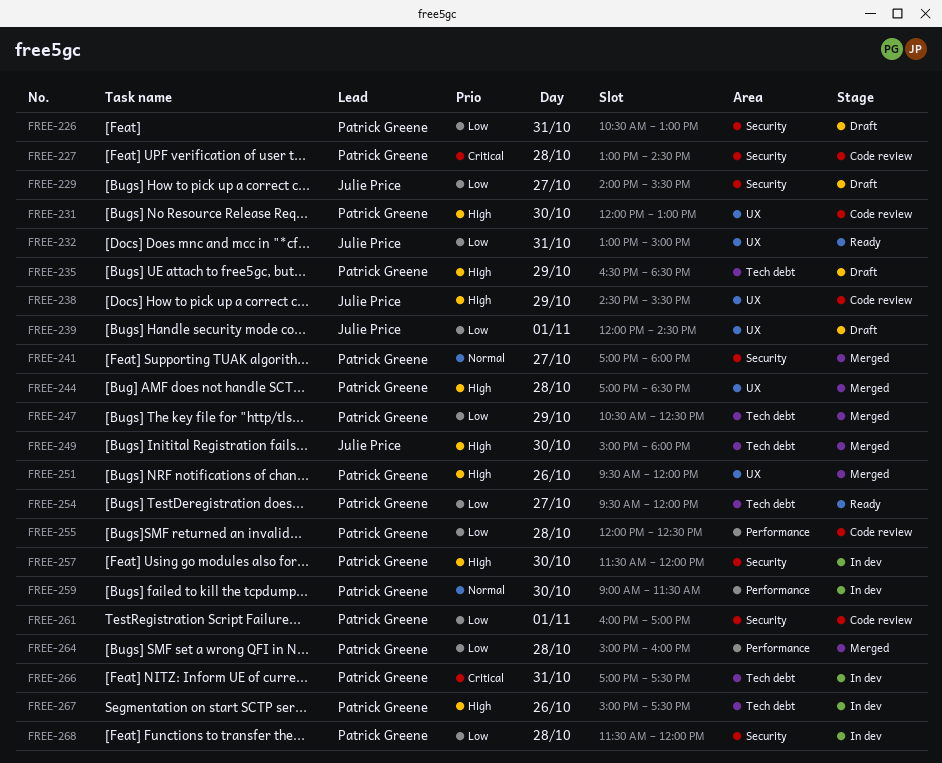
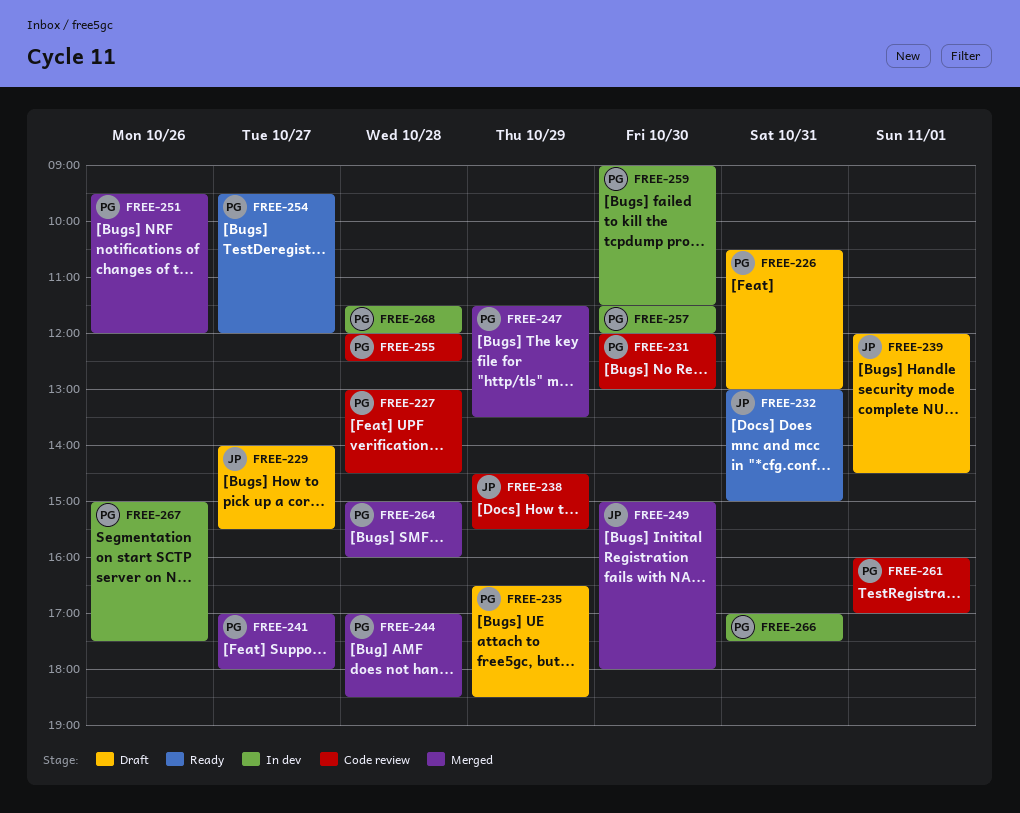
FREE-247, begins: 10:30 -> 11:30
FREE-247, ends: 12:30 -> 13:30

